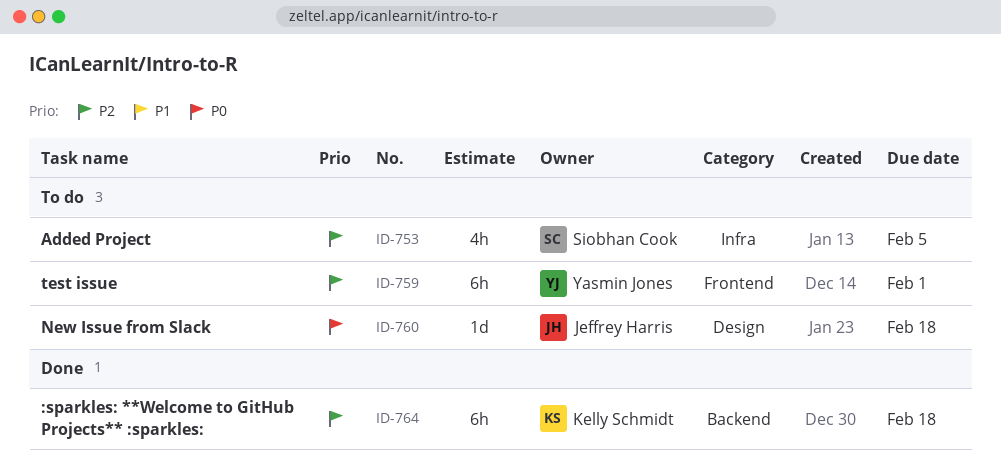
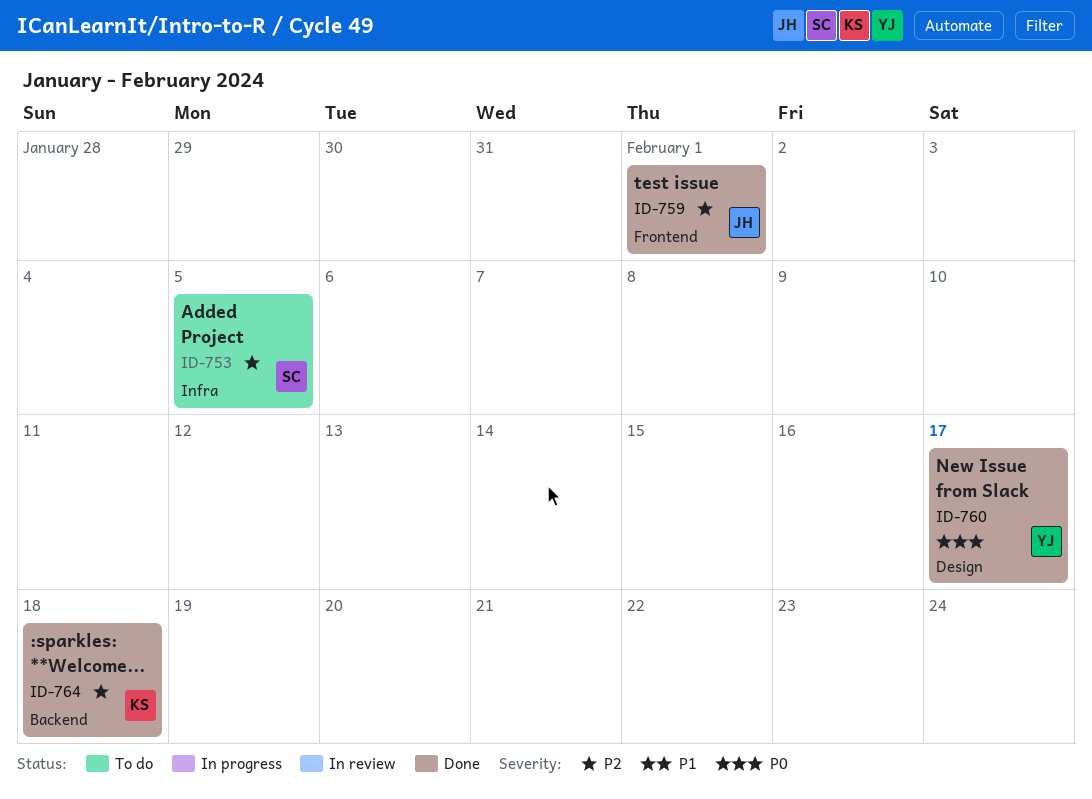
ID-759, status: To do -> Done
ID-759, owner: Yasmin Jones -> Jeffrey Harris
ID-760, status: To do -> Done
ID-760, owner: Jeffrey Harris -> Yasmin Jones
ID-760, due: Feb 18 -> Feb 17

